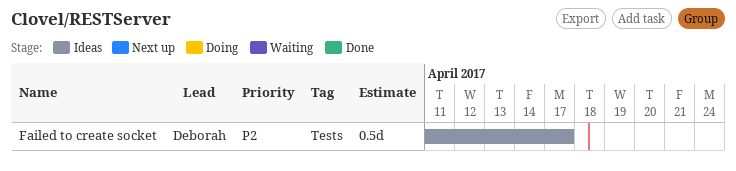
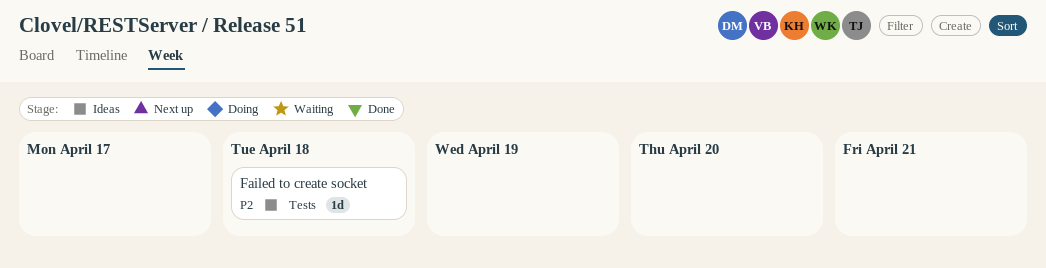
Failed to create socket, estimate: 0.5d -> 1d
Failed to create socket, due: Apr 17 -> Apr 18

